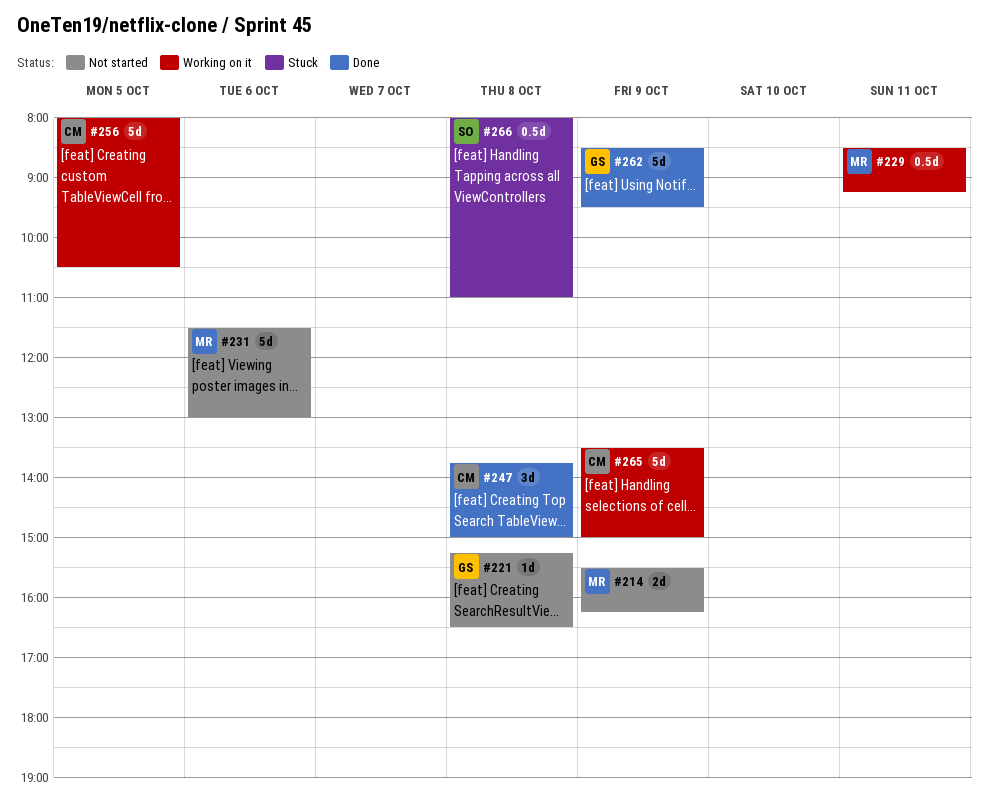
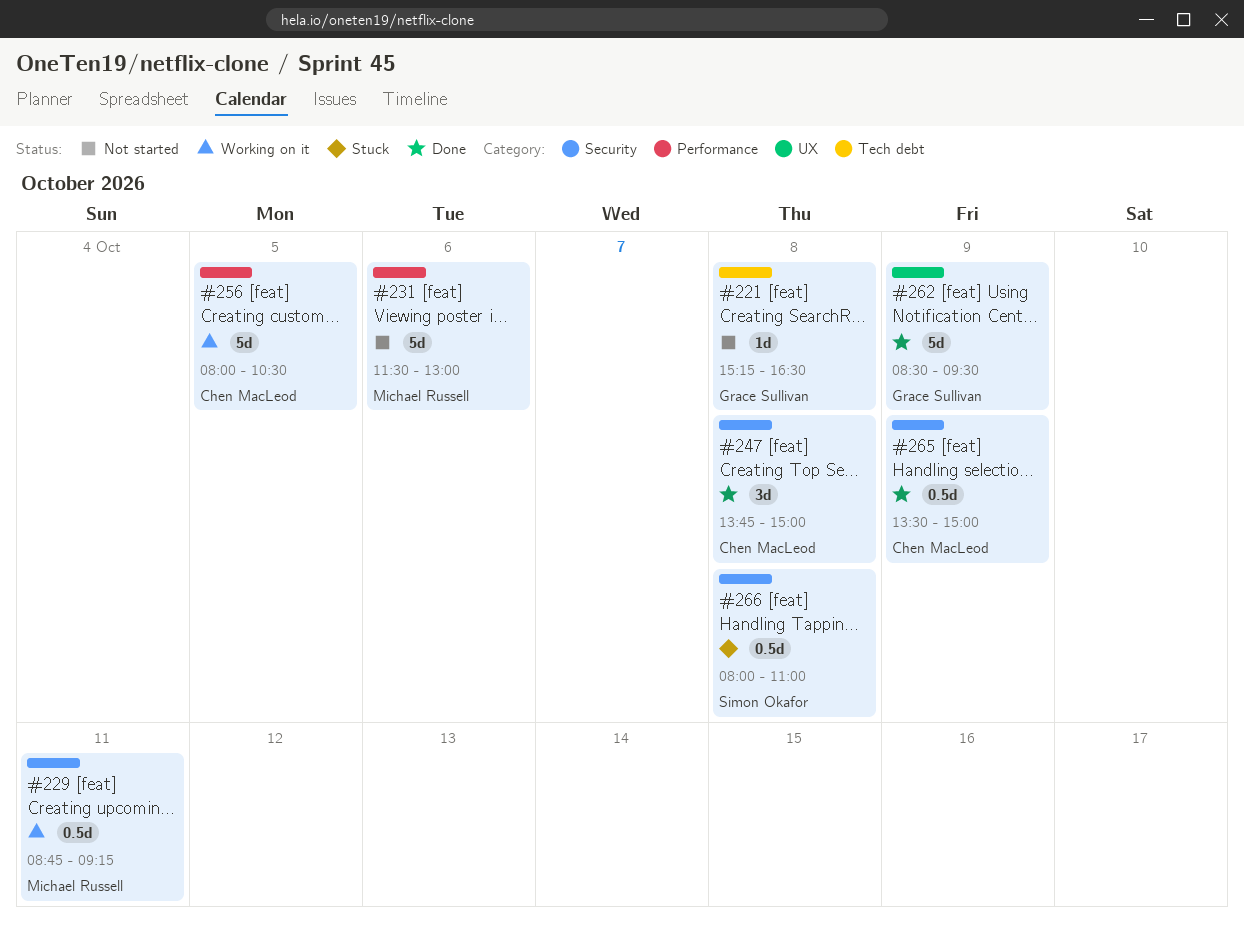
#214: present -> none
#229, begins: 08:30 -> 08:45
#265, status: Working on it -> Done
#265, estimate: 5d -> 0.5d

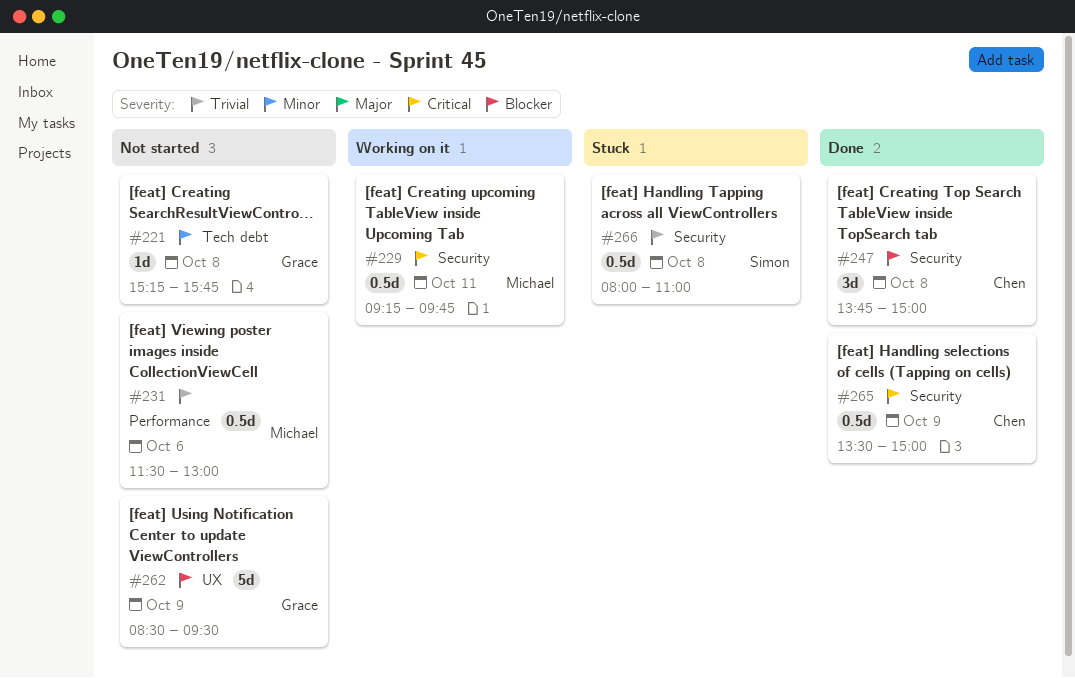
#221, ends: 16:30 -> 15:45
#229, begins: 08:45 -> 09:15
#229, ends: 09:15 -> 09:45
#231, estimate: 5d -> 0.5d
#256: present -> none
#262, status: Done -> Not started

